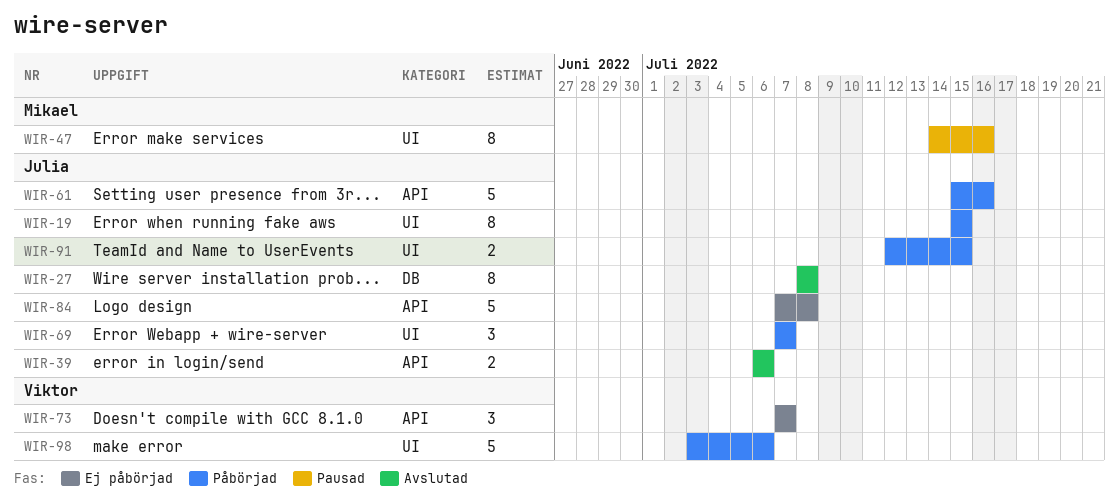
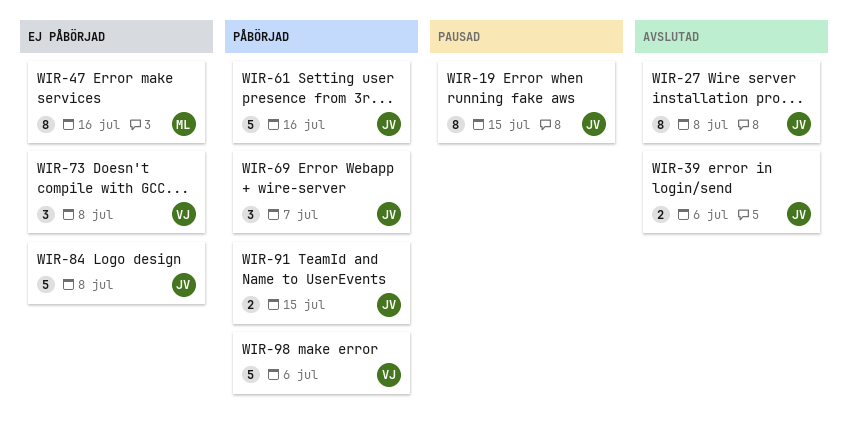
WIR-19, status: Påbörjad -> Pausad
WIR-47, status: Pausad -> Ej påbörjad
WIR-73, due: Jul 7 -> Jul 8

